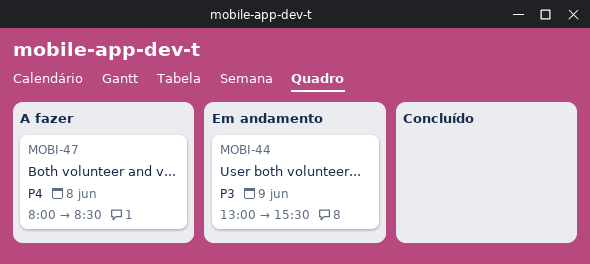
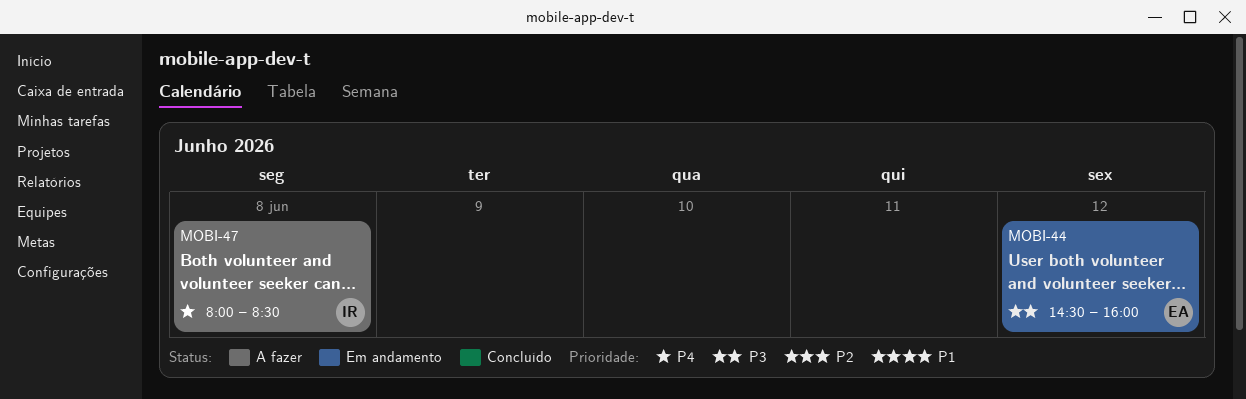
MOBI-44, day: Jun 9 -> Jun 12
MOBI-44, begins: 13:00 -> 14:30
MOBI-44, ends: 15:30 -> 16:00

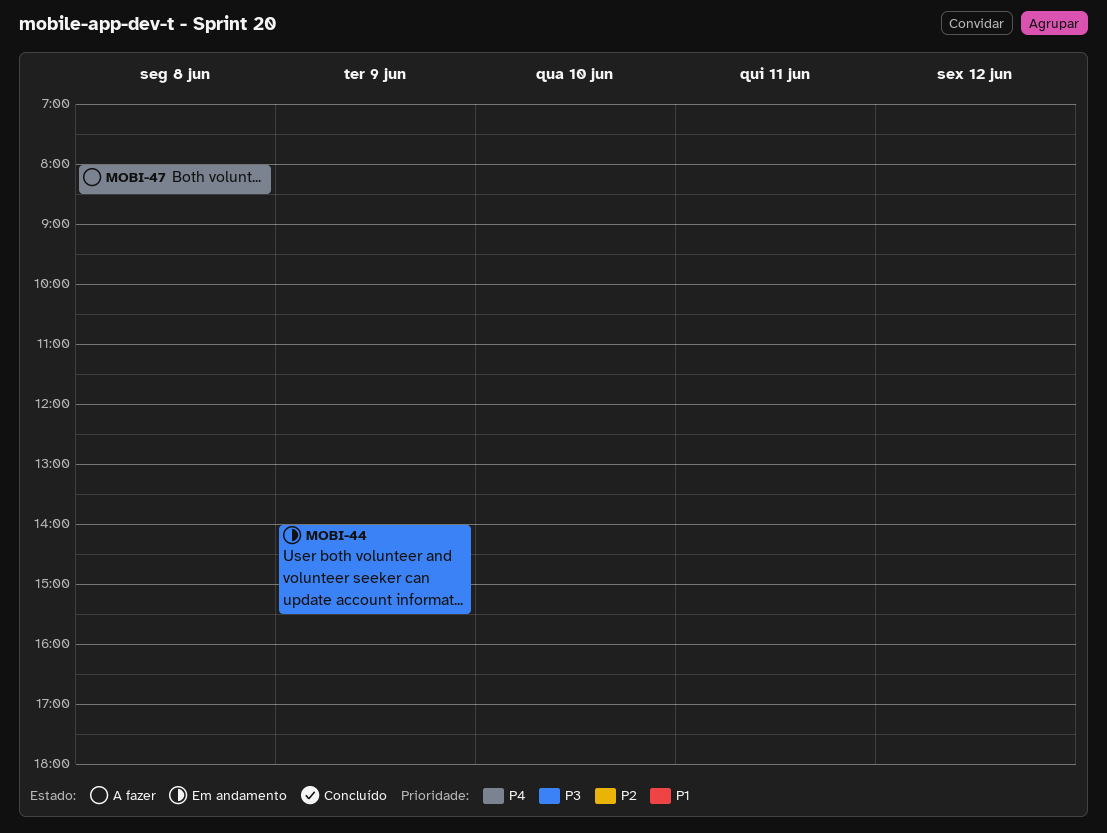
MOBI-44, day: Jun 12 -> Jun 9
MOBI-44, begins: 14:30 -> 14:00
MOBI-44, ends: 16:00 -> 15:30

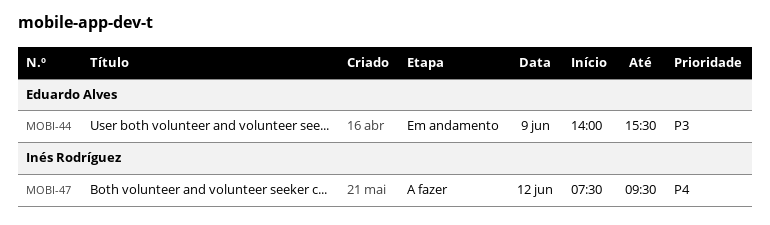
MOBI-47, day: Jun 8 -> Jun 12
MOBI-47, begins: 08:00 -> 07:30
MOBI-47, ends: 08:30 -> 09:30

